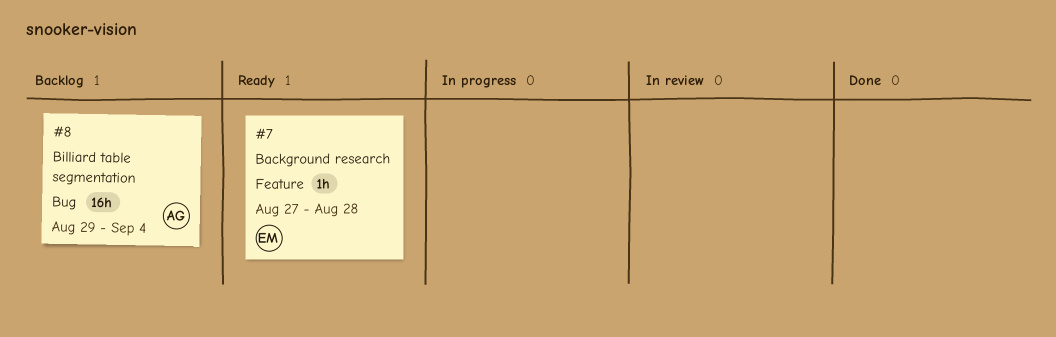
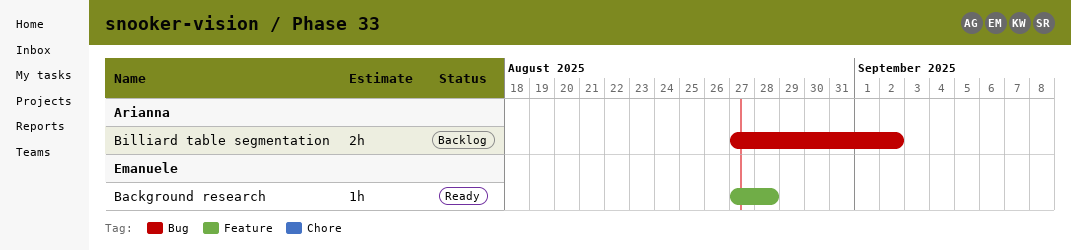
Billiard table segmentation, estimate: 16h -> 2h
Billiard table segmentation, start: Aug 29 -> Aug 27
Billiard table segmentation, due: Sep 4 -> Sep 2

